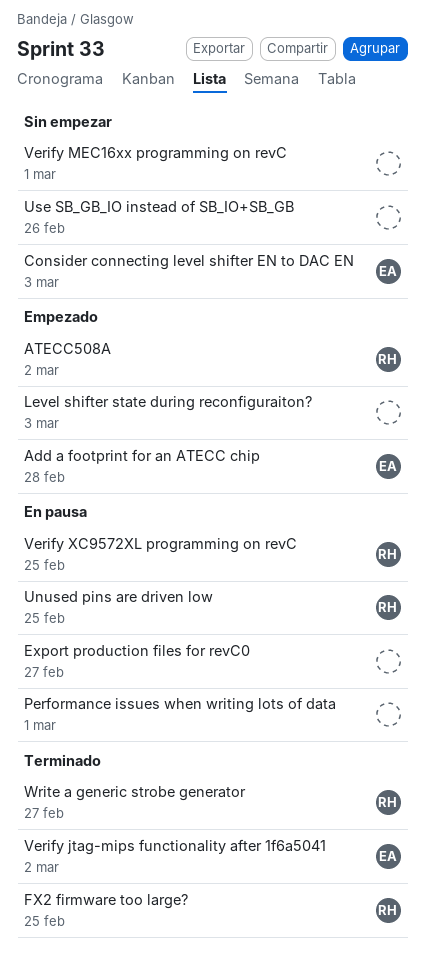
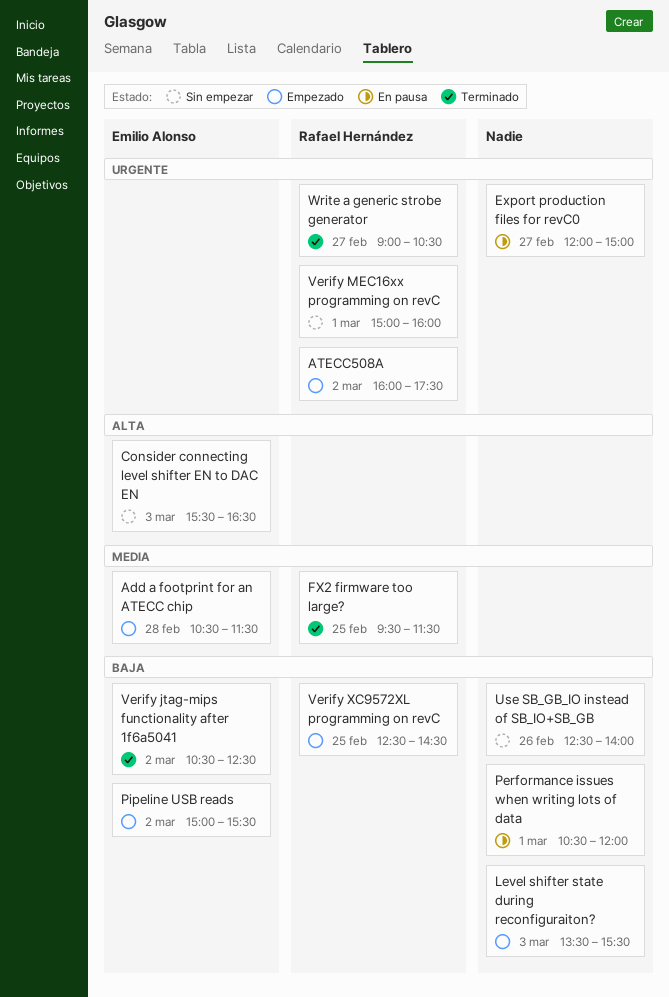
Pipeline USB reads: none -> present
Unused pins are driven low: present -> none
Verify MEC16xx programming on revC, owner: none -> Rafael Hernández
Verify XC9572XL programming on revC, status: En pausa -> Empezado

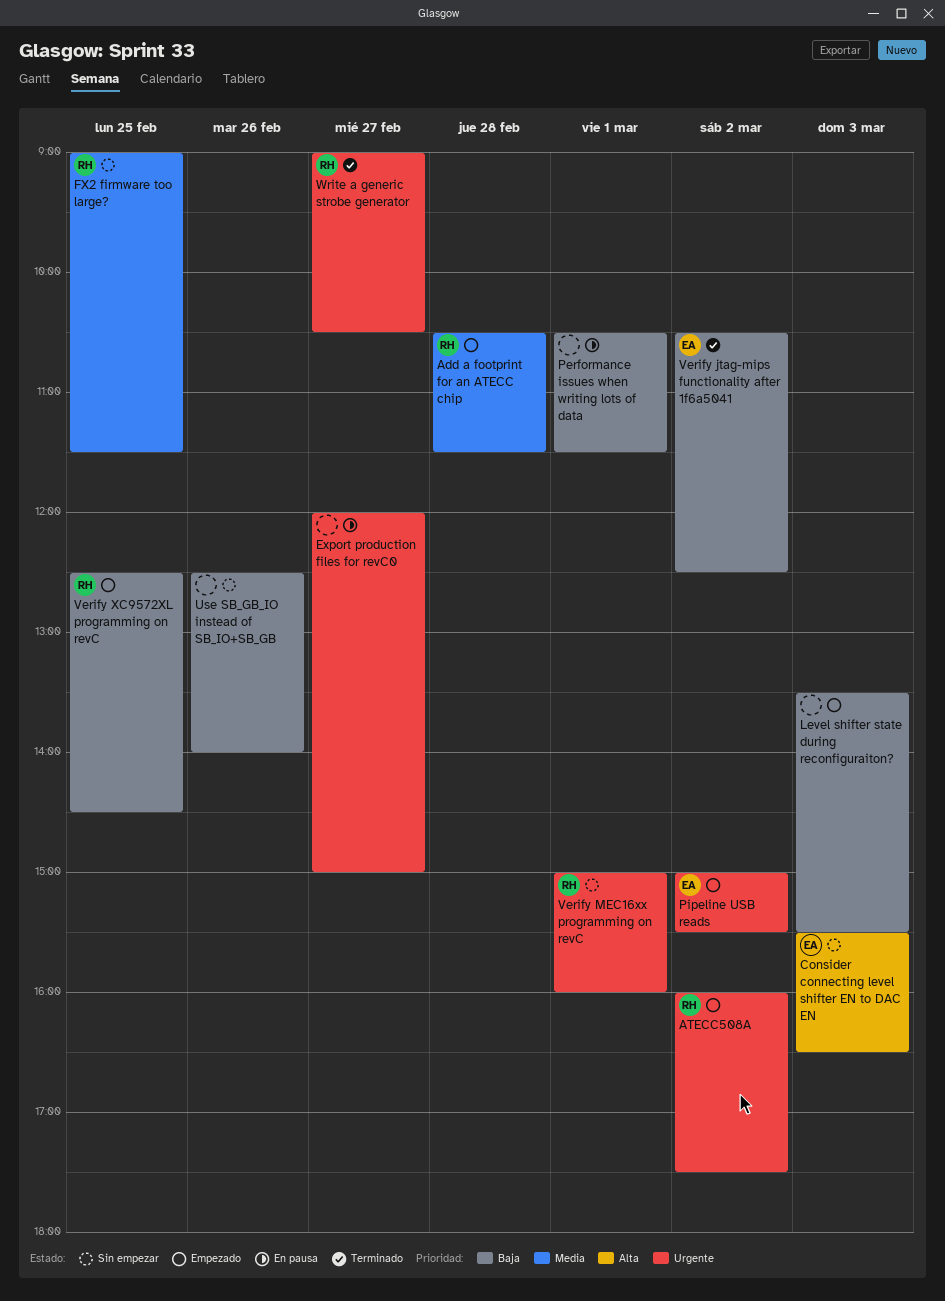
Add a footprint for an ATECC chip, owner: Emilio Alonso -> Rafael Hernández
FX2 firmware too large?, status: Terminado -> Sin empezar
FX2 firmware too large?, begins: 09:30 -> 09:00
Performance issues when writing lots of data, ends: 12:00 -> 11:30
Pipeline USB reads, priority: Baja -> Urgente

